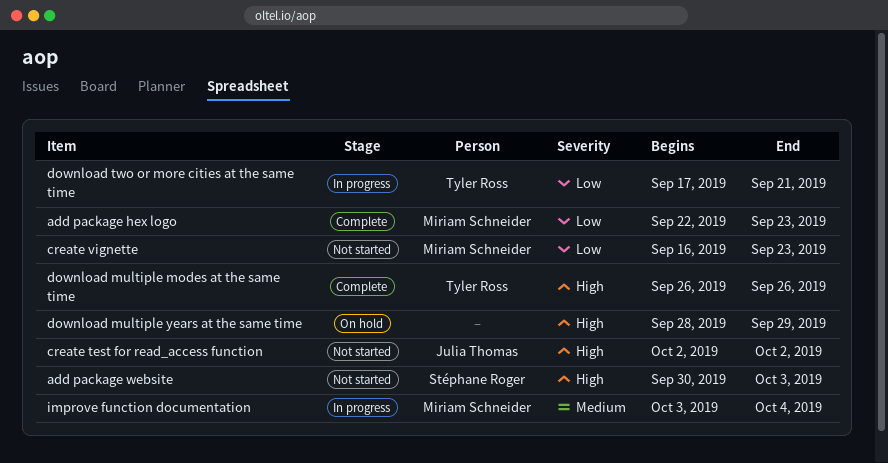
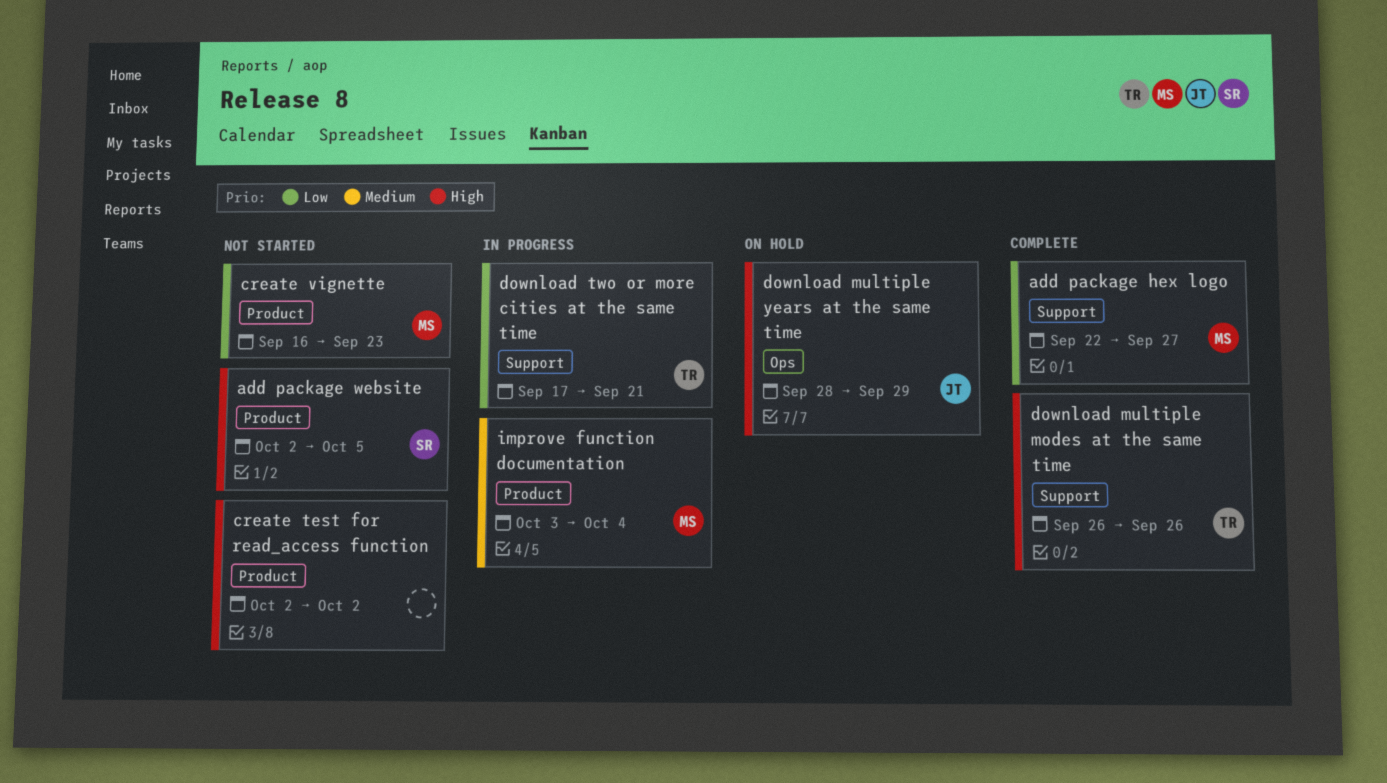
add package hex logo, due: Sep 23 -> Sep 27
add package website, start: Sep 30 -> Oct 2
add package website, due: Oct 3 -> Oct 5
create test for read_access function, owner: Julia Thomas -> none
download multiple years at the same time, owner: none -> Julia Thomas

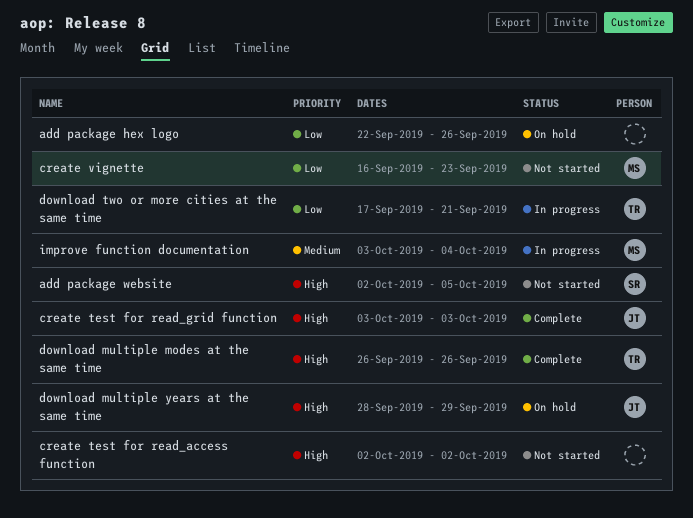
add package hex logo, status: Complete -> On hold
add package hex logo, owner: MS -> none
add package hex logo, due: Sep 27 -> Sep 26
create test for read_grid function: none -> present

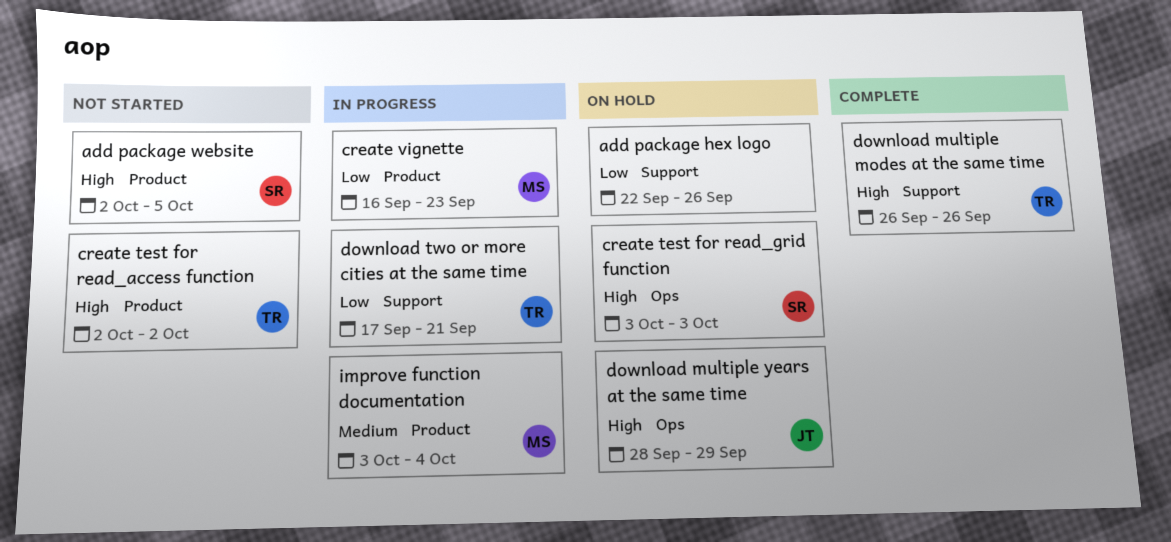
create test for read_access function, owner: none -> TR
create test for read_grid function, status: Complete -> On hold
create test for read_grid function, owner: JT -> SR
create vignette, status: Not started -> In progress

